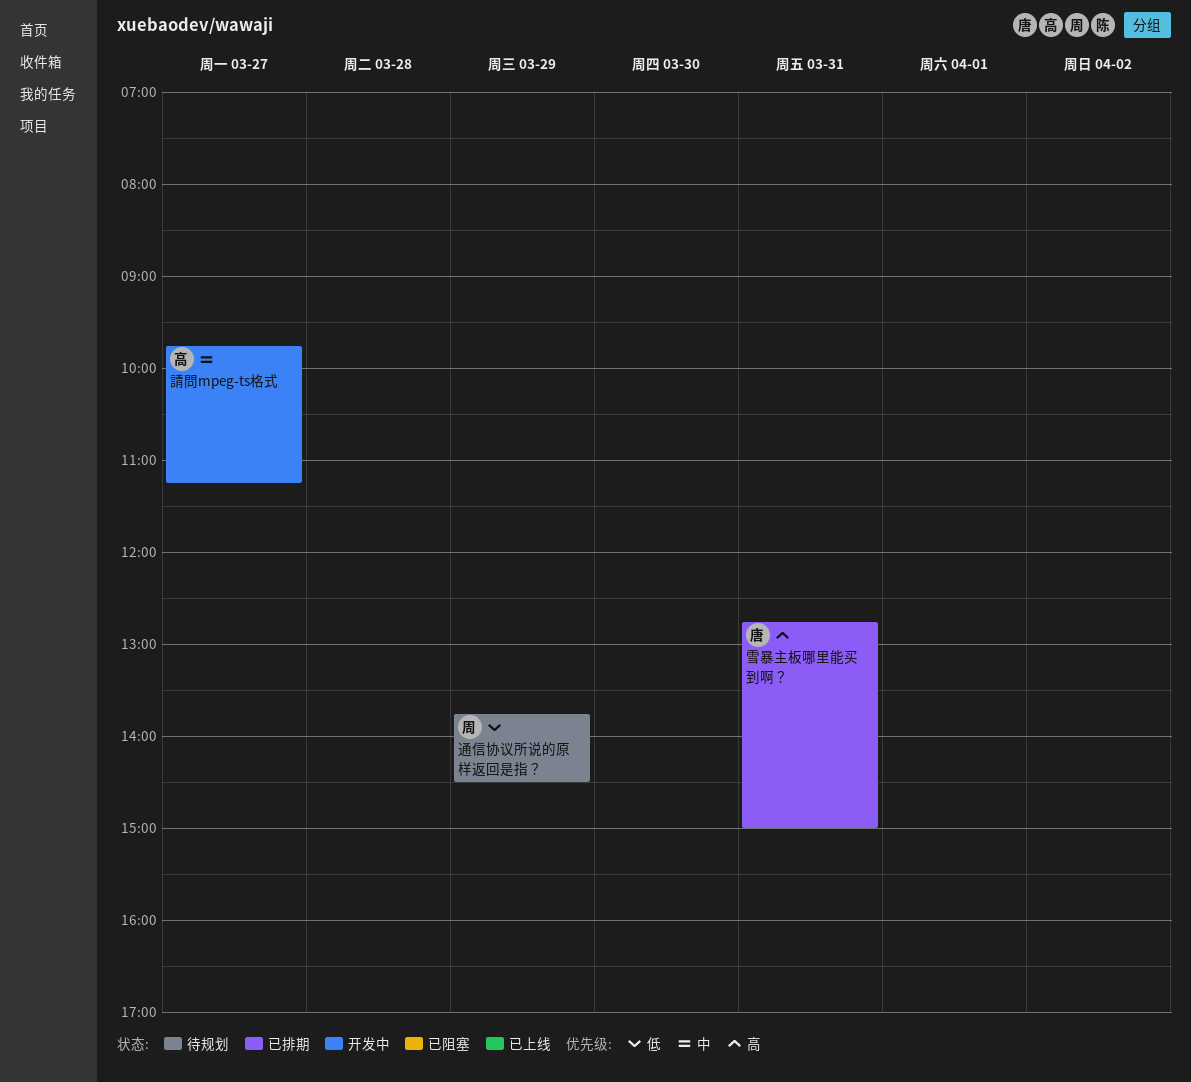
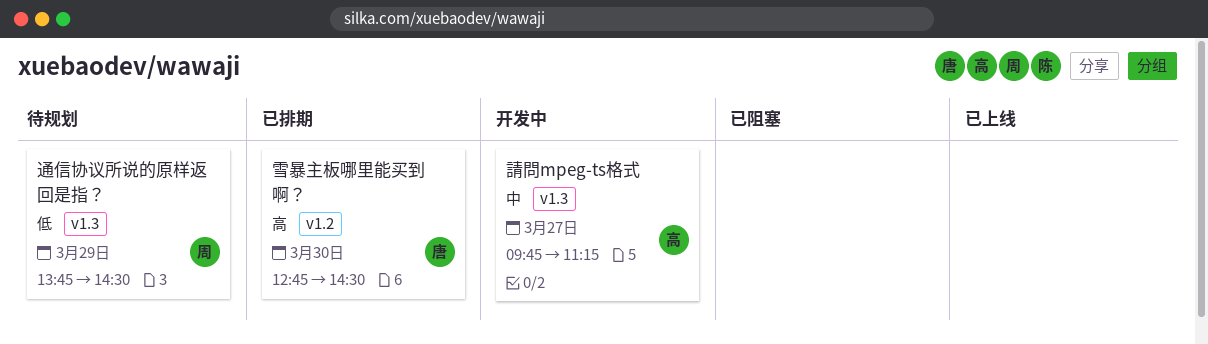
雪暴主板哪里能买到啊？, day: Mar 31 -> Mar 30
雪暴主板哪里能买到啊？, ends: 15:00 -> 14:30

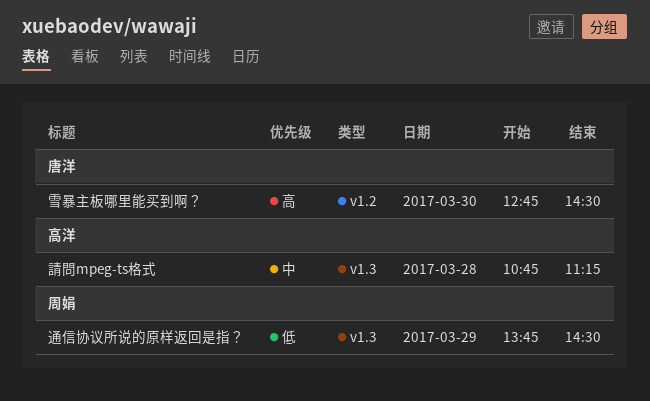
請問mpeg-ts格式, day: Mar 27 -> Mar 28
請問mpeg-ts格式, begins: 09:45 -> 10:45

